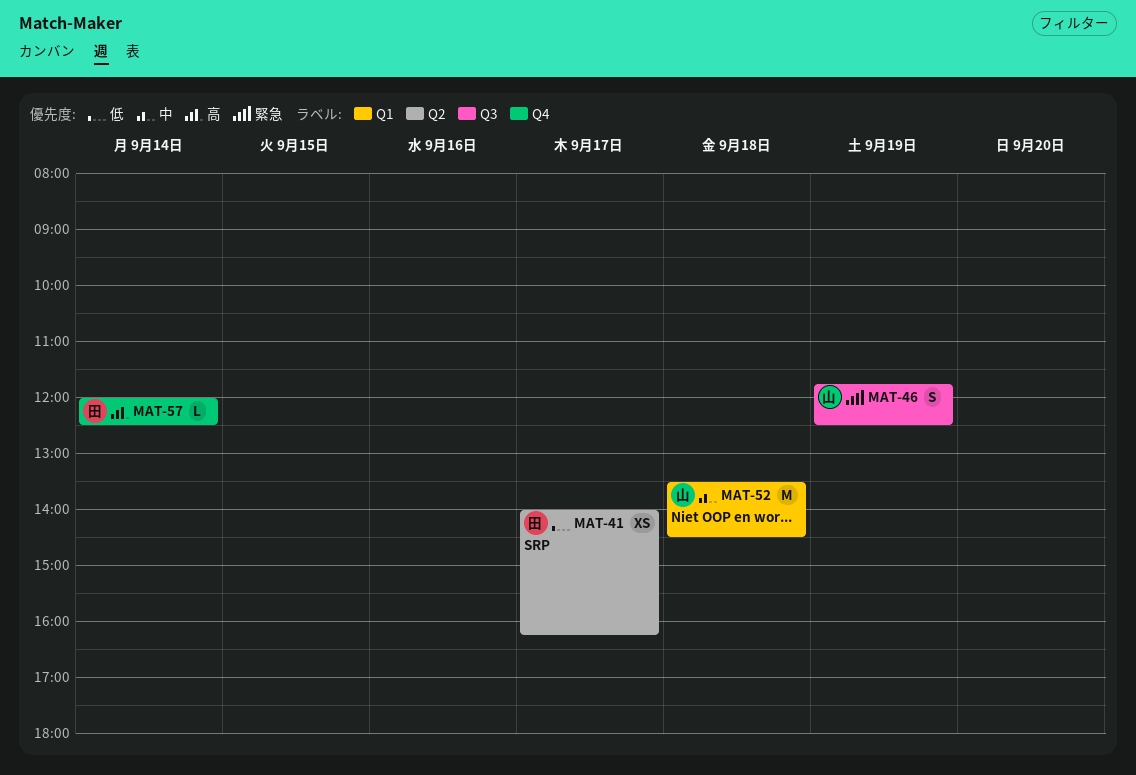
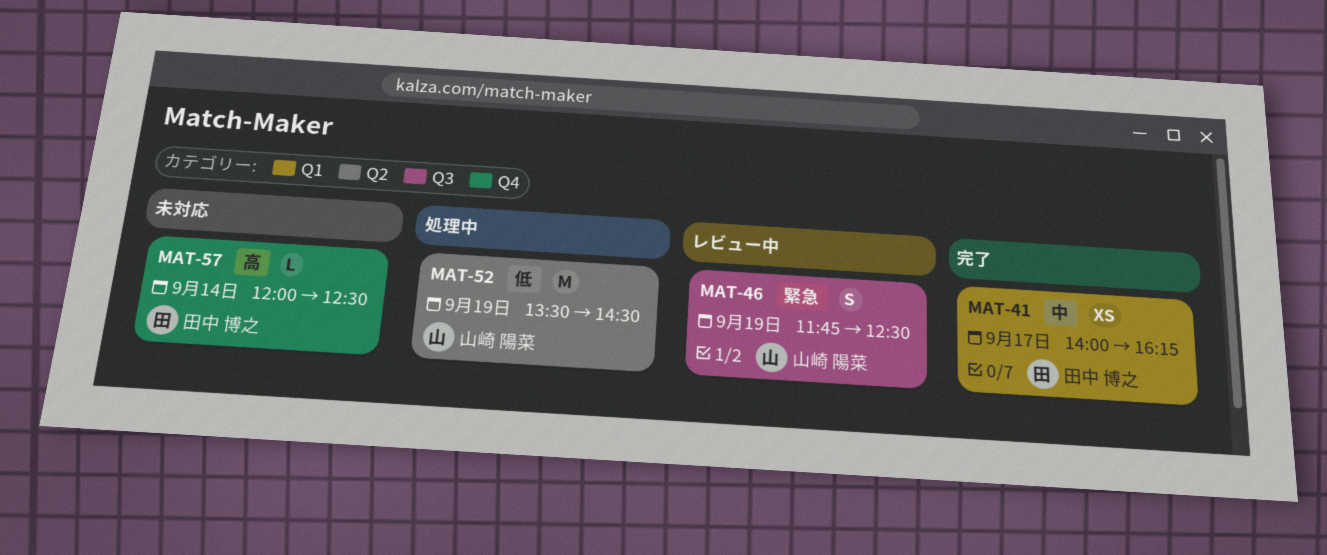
MAT-41, priority: 低 -> 中
MAT-41, label: Q2 -> Q1
MAT-52, priority: 中 -> 低
MAT-52, label: Q1 -> Q2
MAT-52, day: Sep 18 -> Sep 19

